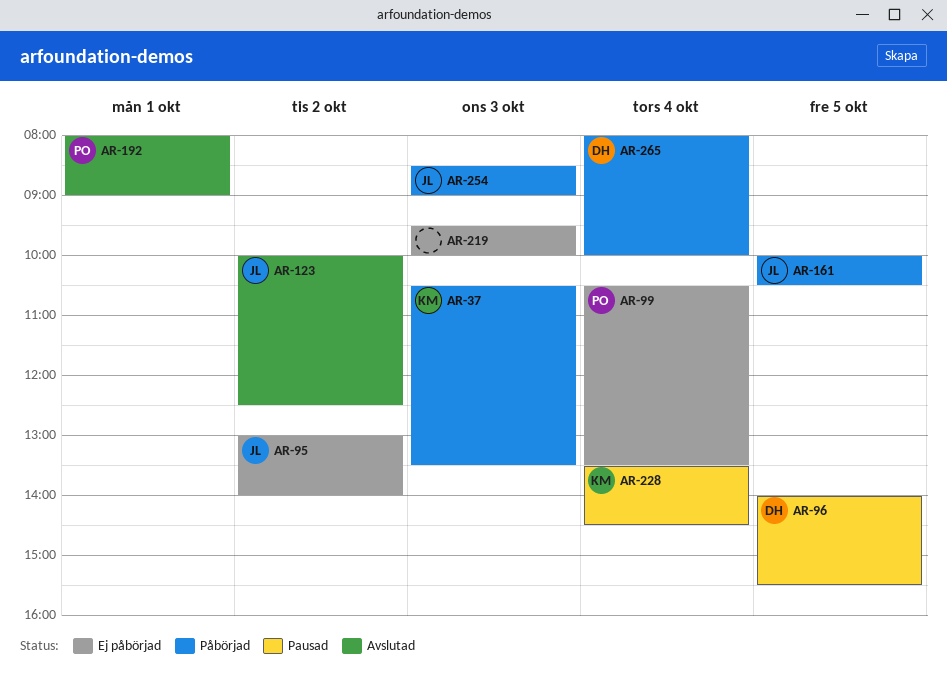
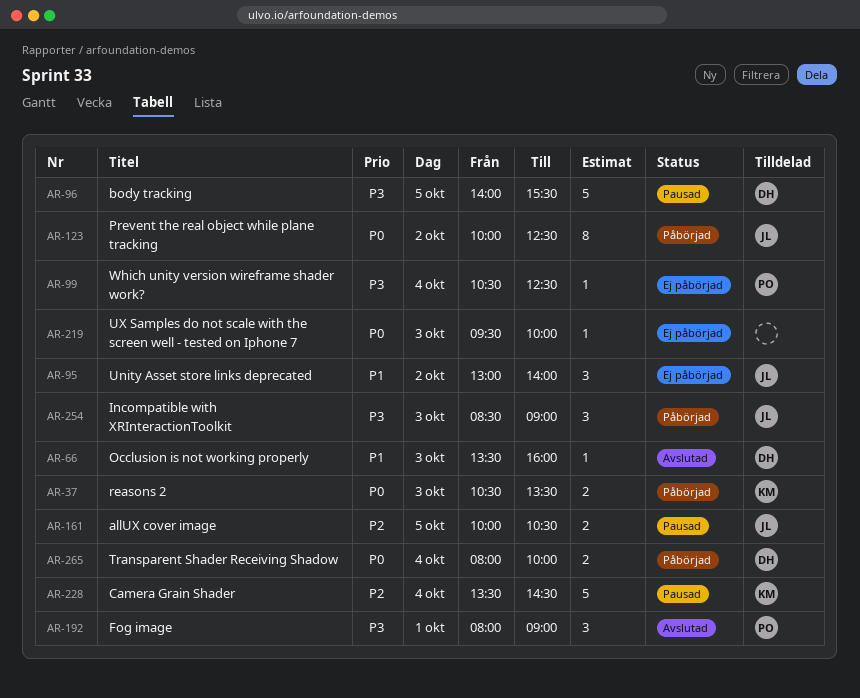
AR-66: none -> present
AR-99, ends: 13:30 -> 12:30
AR-123, status: Avslutad -> Påbörjad
AR-161, status: Påbörjad -> Pausad

